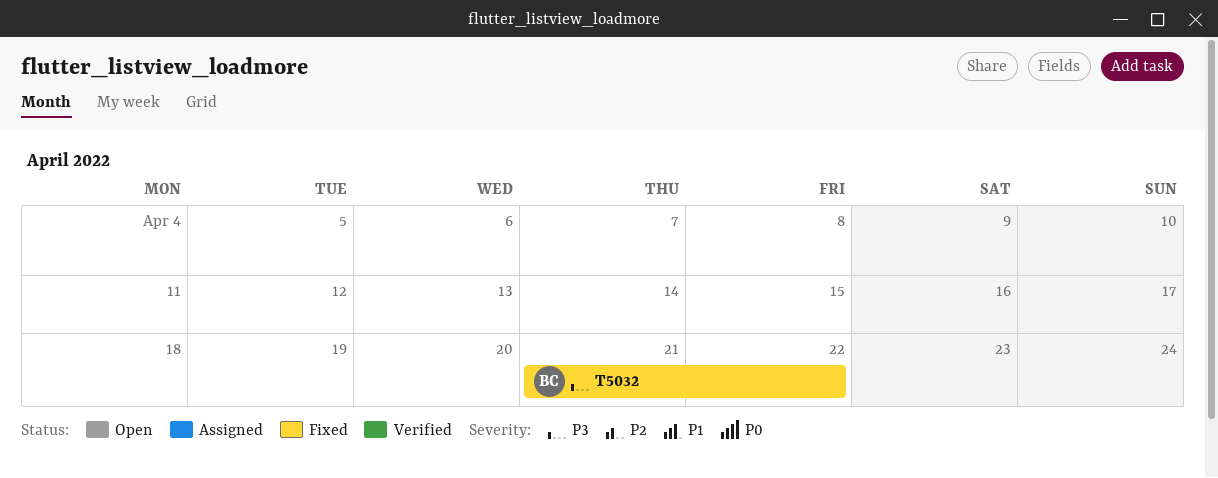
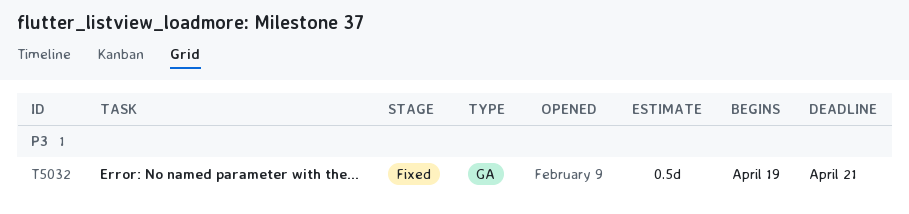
T5032, start: Apr 21 -> Apr 19
T5032, due: Apr 22 -> Apr 21

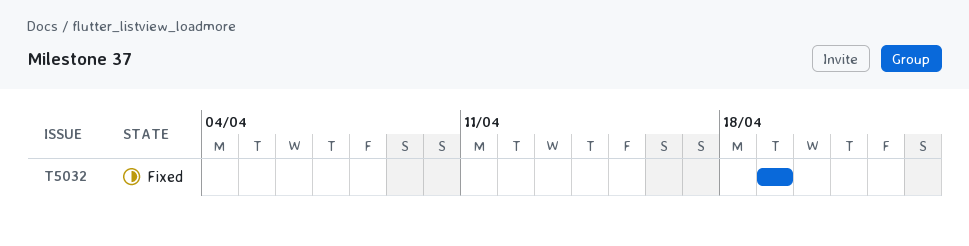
T5032, due: Apr 21 -> Apr 19

